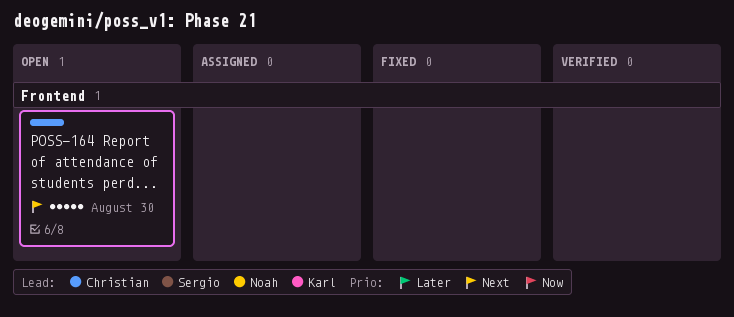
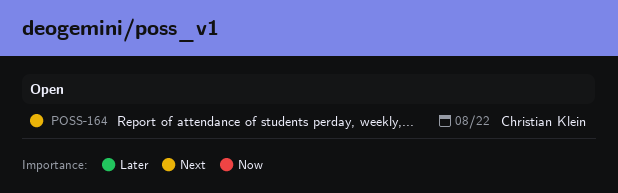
POSS-164, due: Aug 30 -> Aug 22

